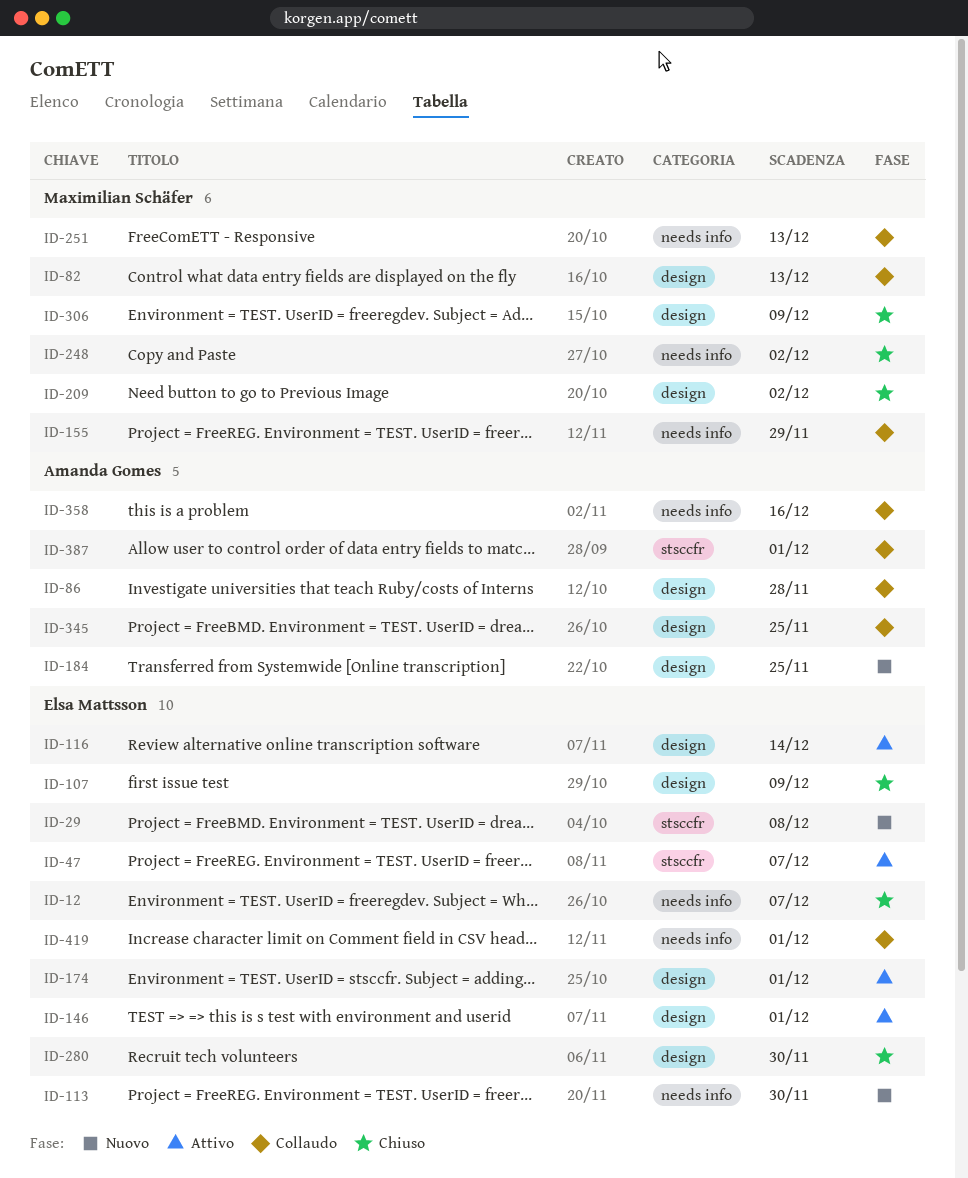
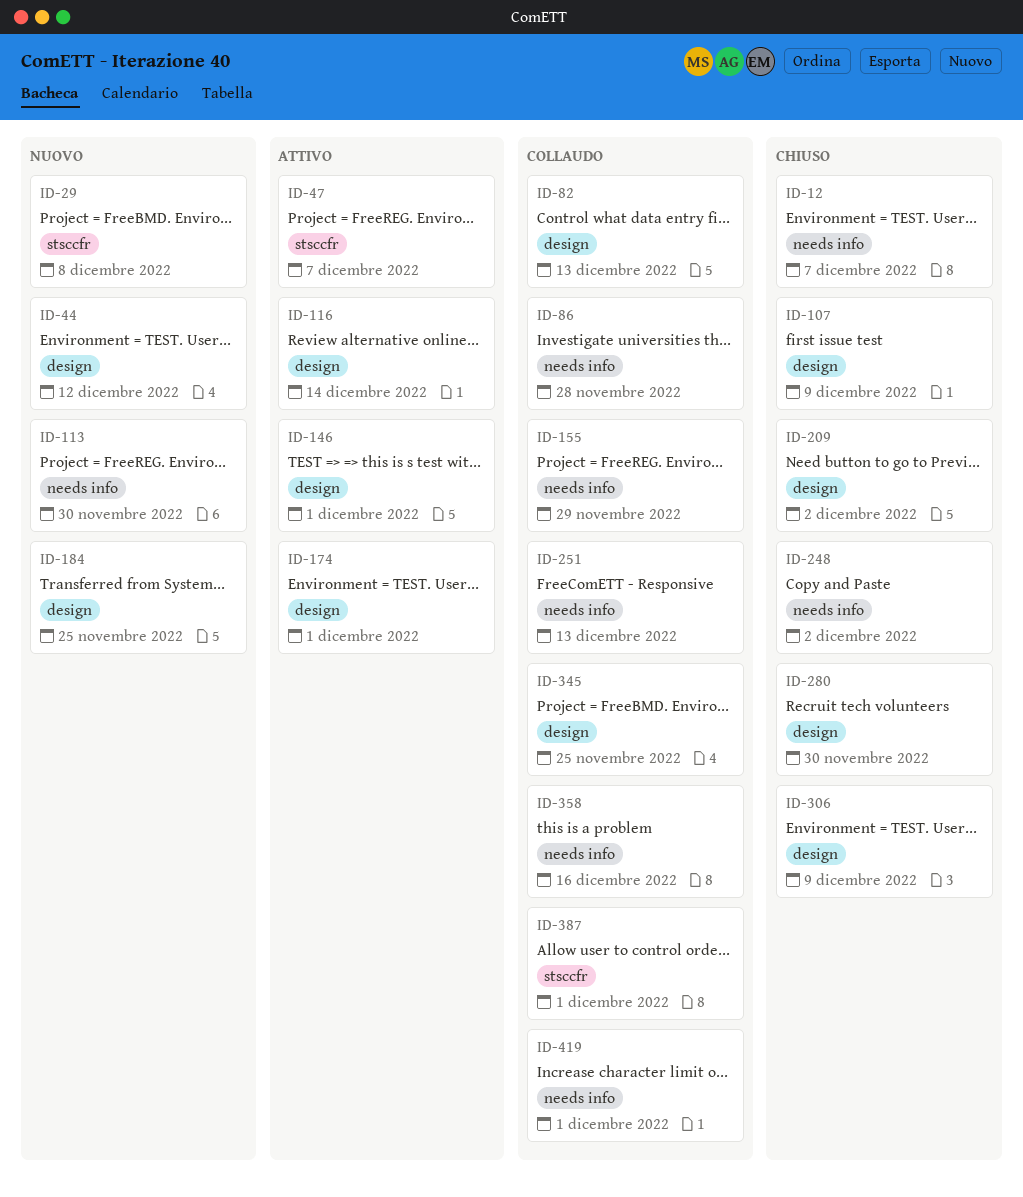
ID-44: none -> present
ID-86, label: design -> needs info

